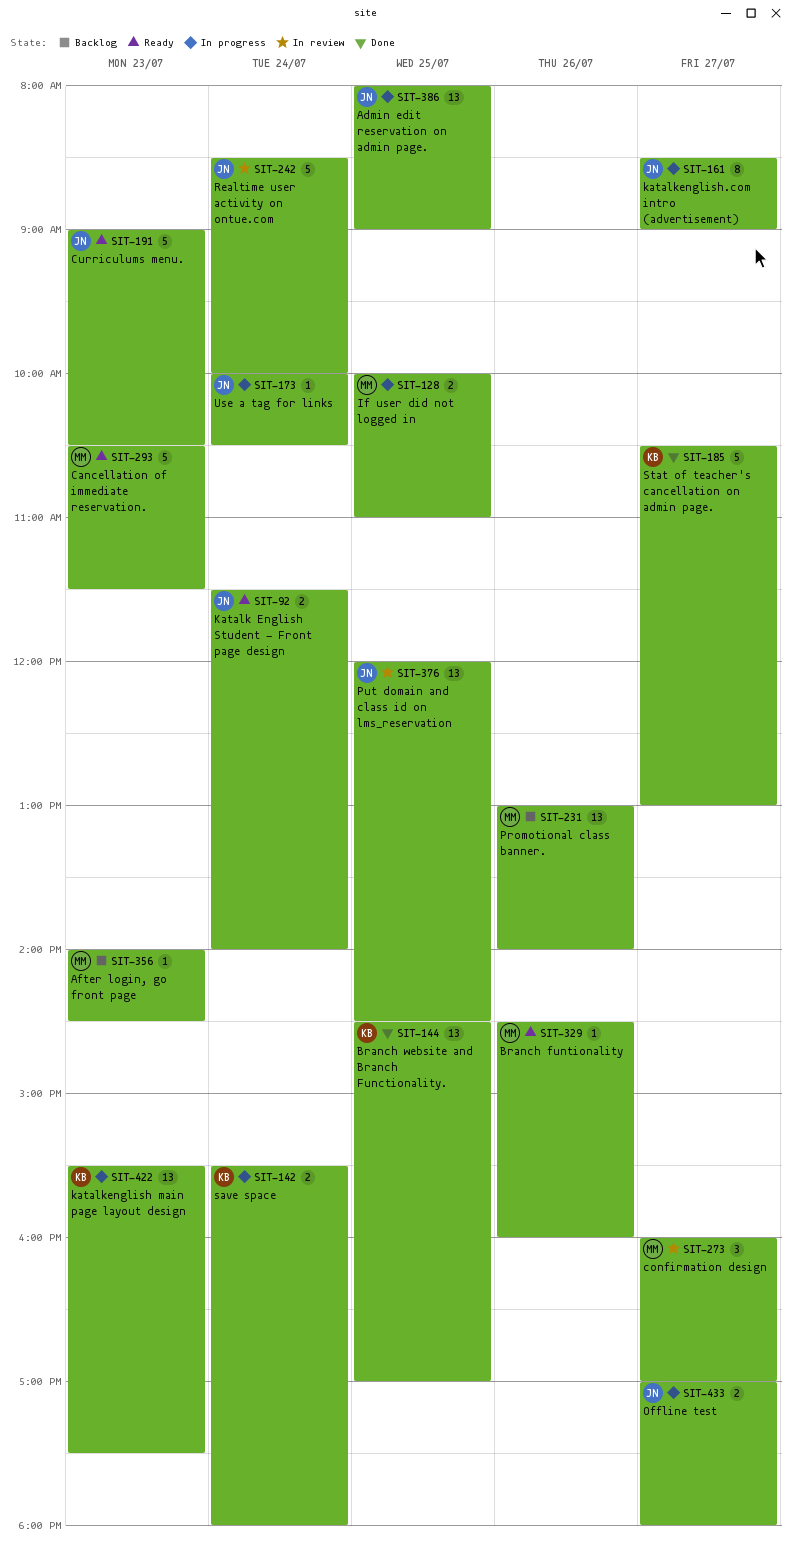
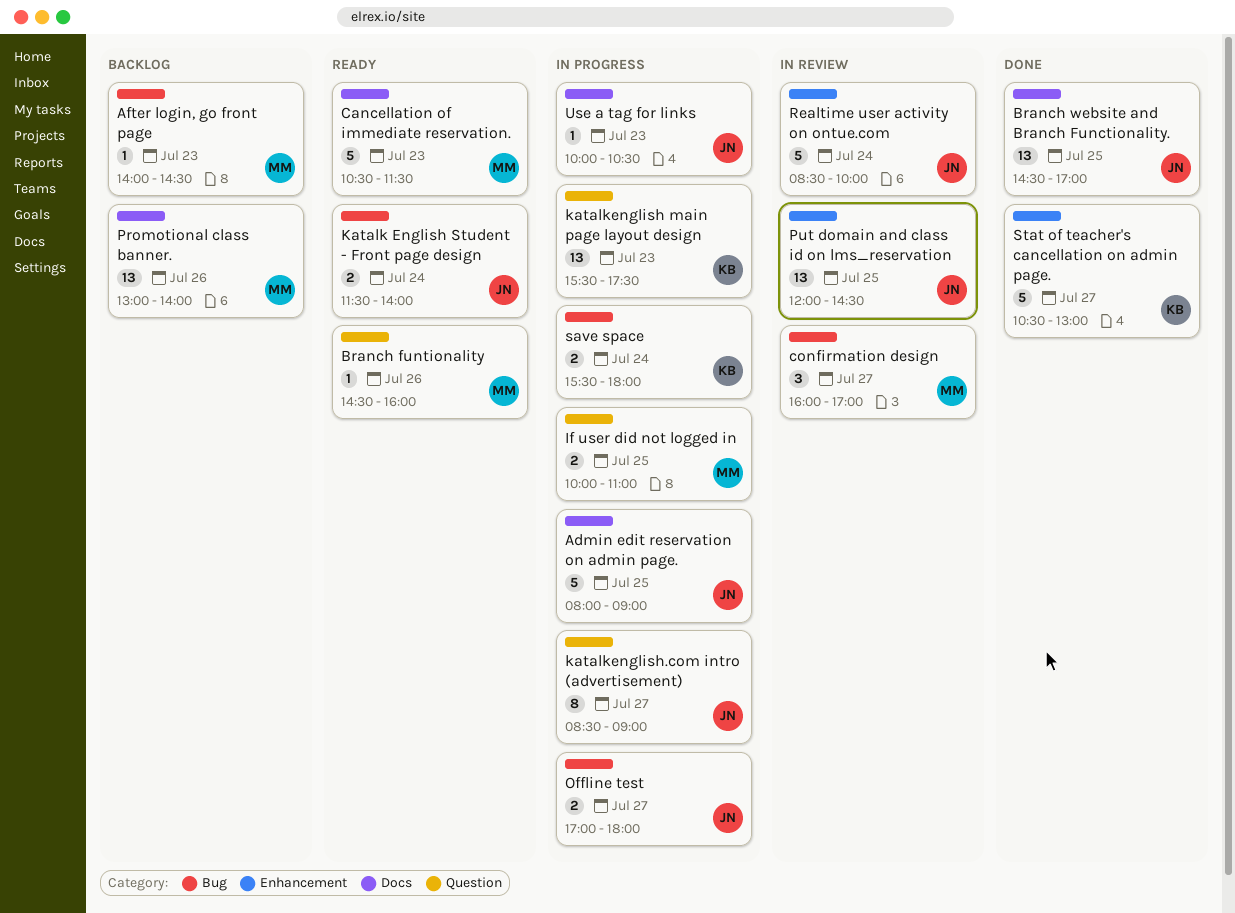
Admin edit reservation on admin page., estimate: 13 -> 5
Branch website and Branch Functionality., owner: KB -> JN
Curriculums menu.: present -> none
Use a tag for links, day: Jul 24 -> Jul 23

